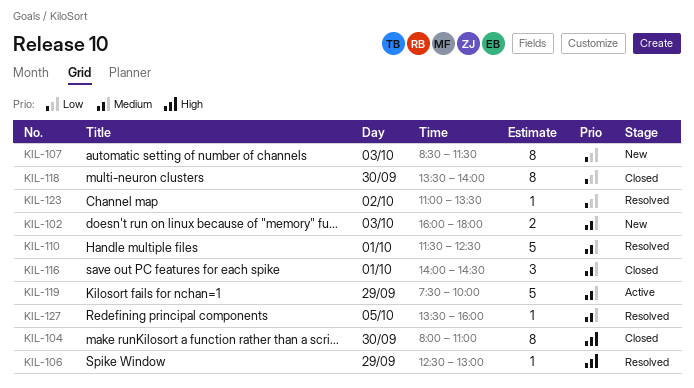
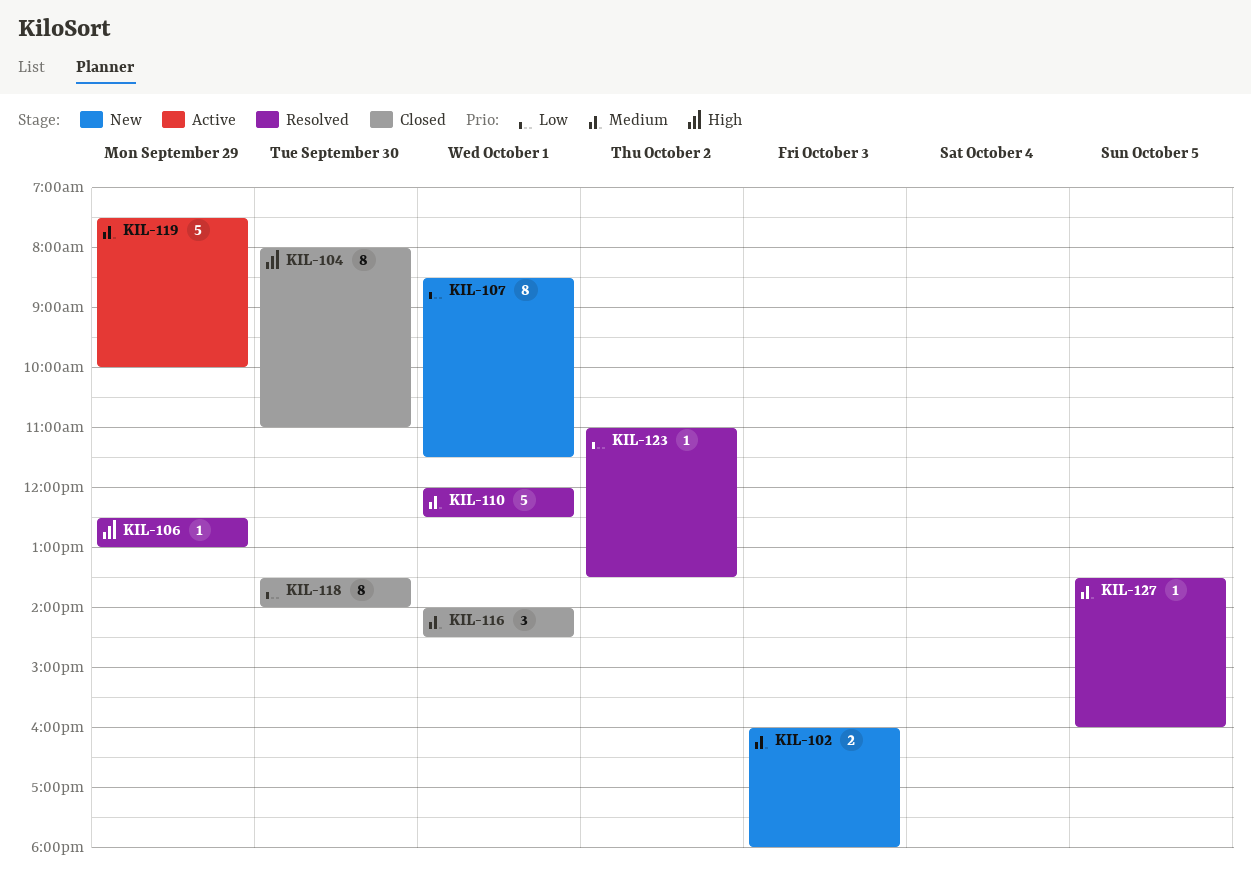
KIL-107, day: Oct 3 -> Oct 1
KIL-110, begins: 11:30 -> 12:00

